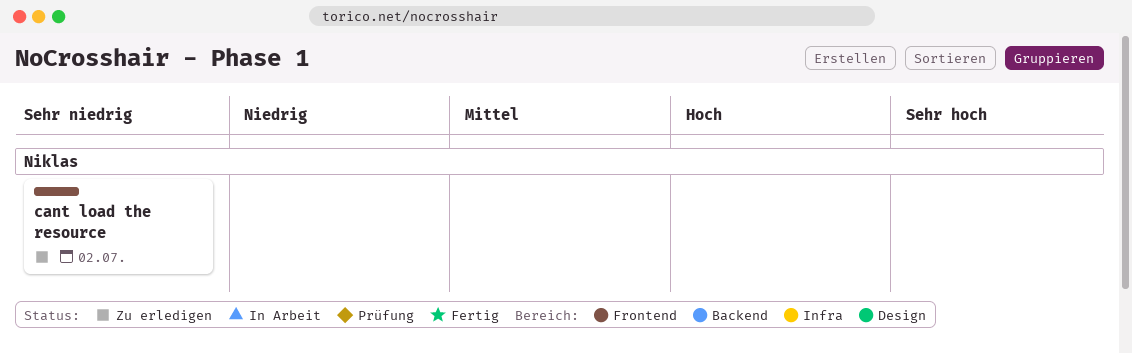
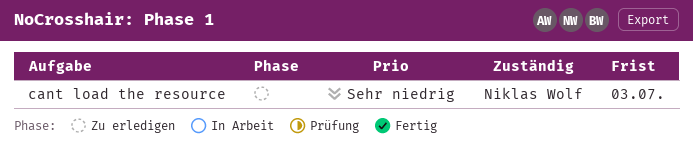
cant load the resource, due: Jul 2 -> Jul 3

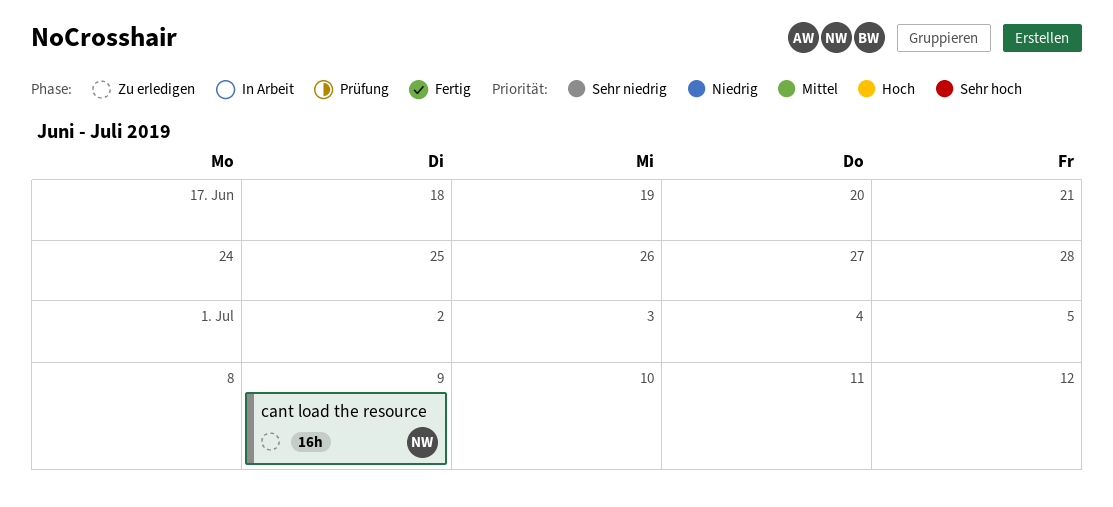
cant load the resource, due: Jul 3 -> Jul 9

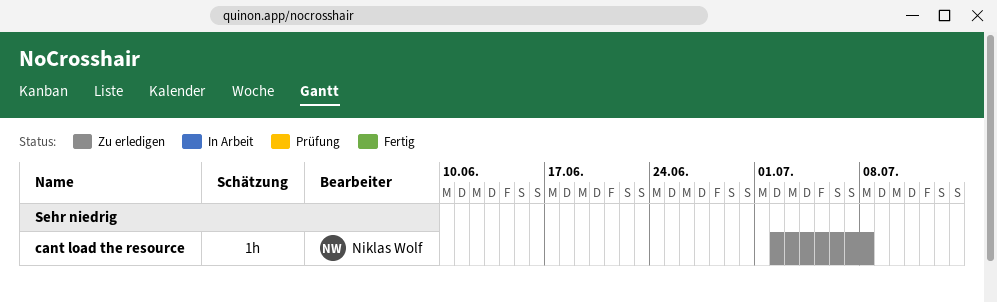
cant load the resource, estimate: 16h -> 1h
cant load the resource, due: Jul 9 -> Jul 8

